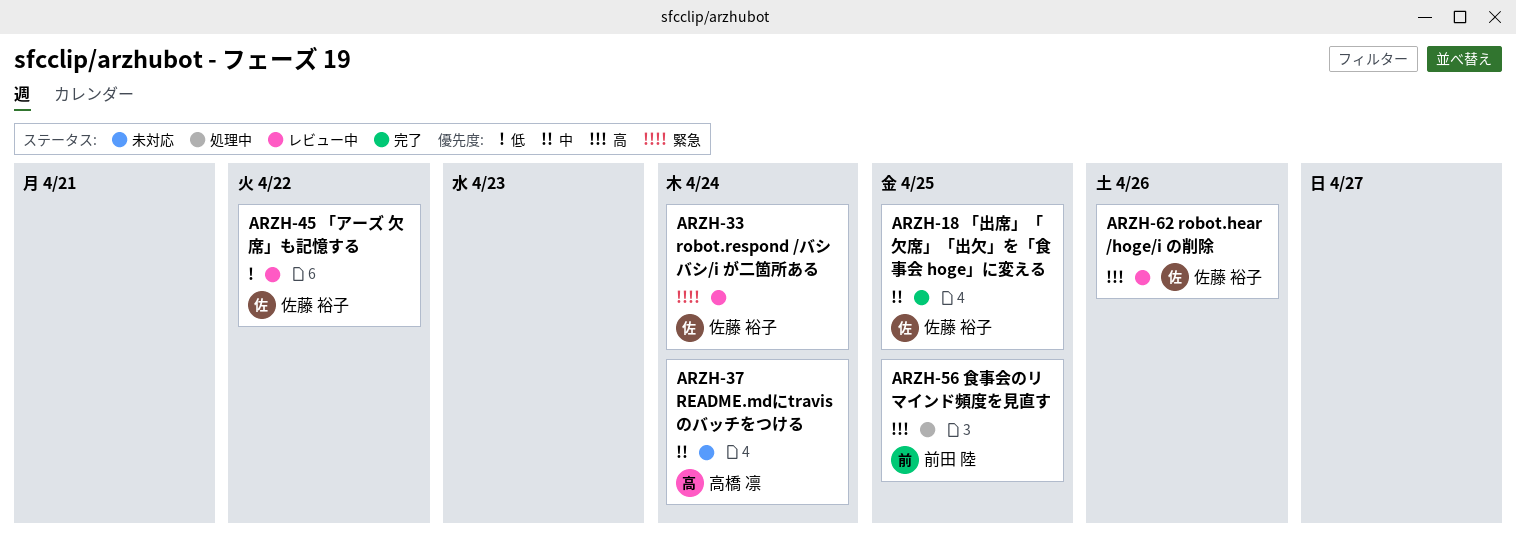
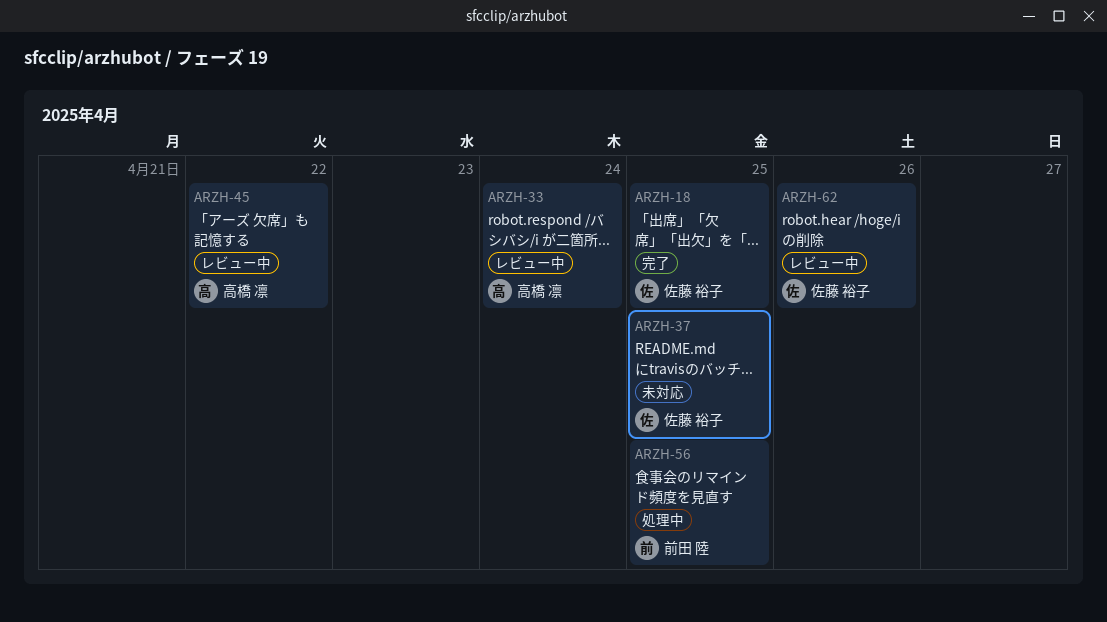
ARZH-33, owner: 佐藤 裕子 -> 高橋 凛
ARZH-37, owner: 高橋 凛 -> 佐藤 裕子
ARZH-37, due: Apr 24 -> Apr 25
ARZH-45, owner: 佐藤 裕子 -> 高橋 凛

